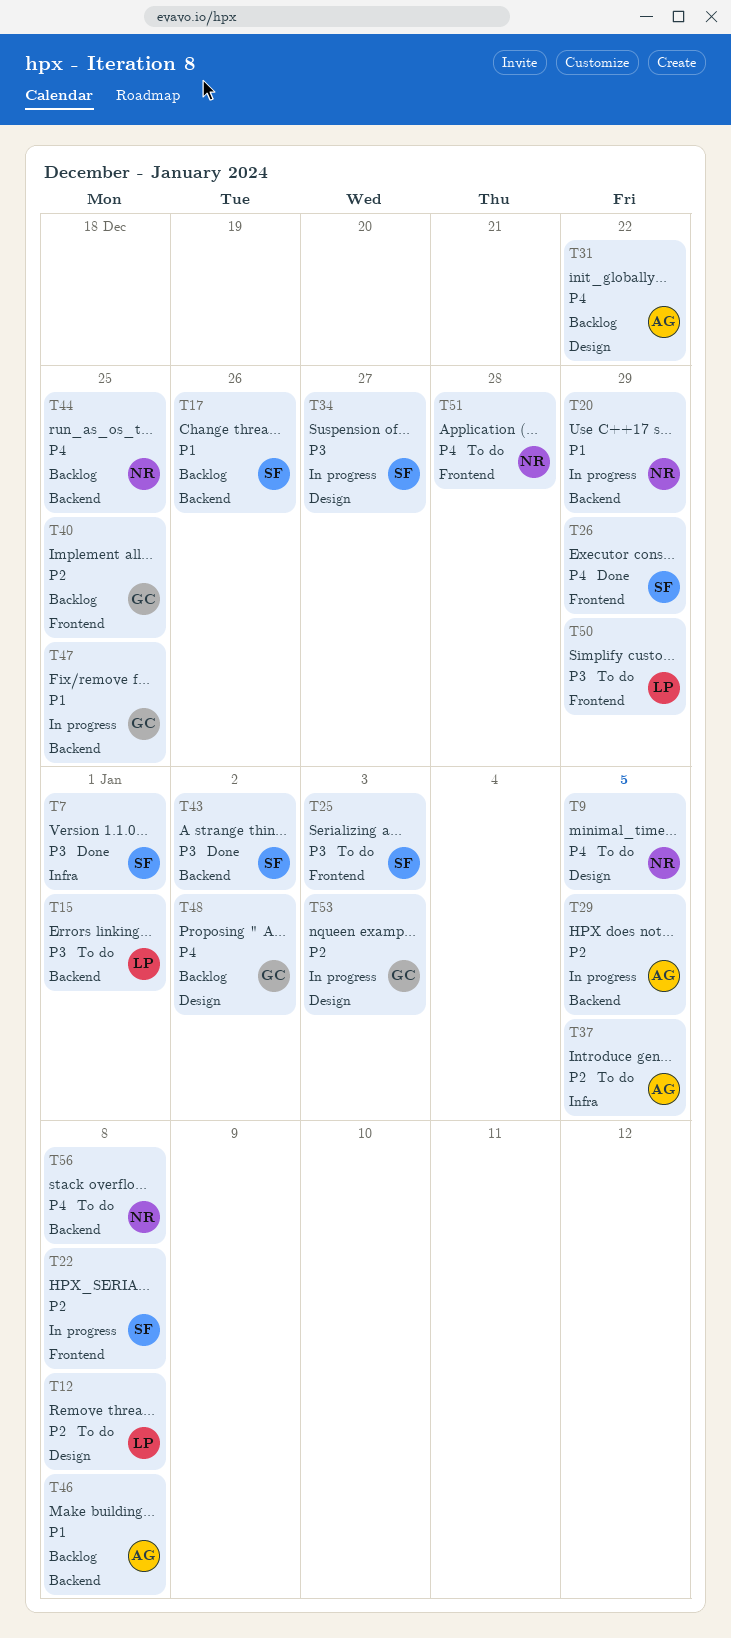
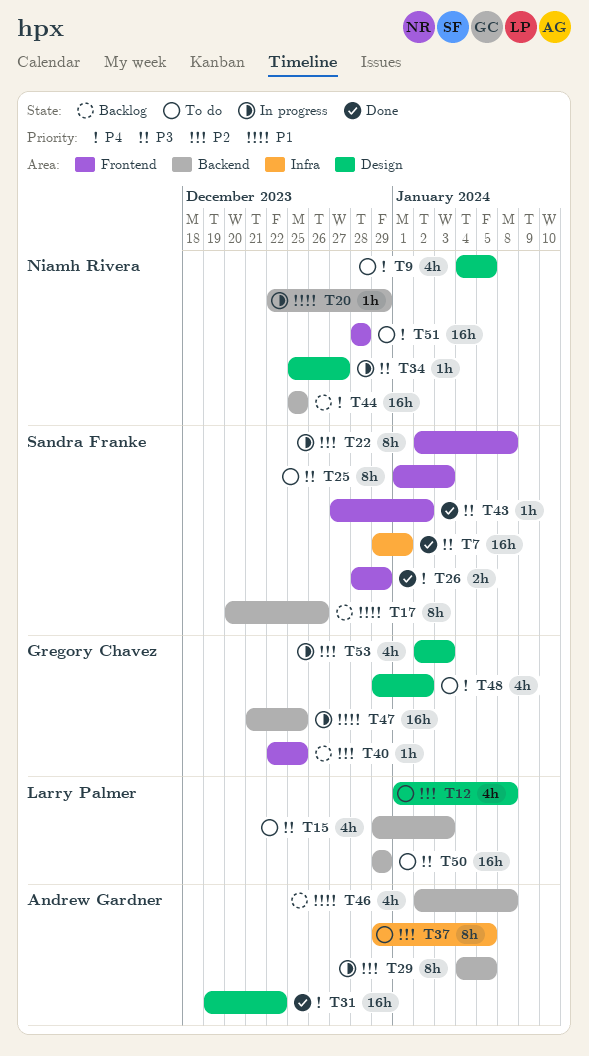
T15, due: Jan 1 -> Jan 3
T31, status: Backlog -> Done
T34, owner: Sandra Franke -> Niamh Rivera
T43, label: Backend -> Frontend
T48, status: Backlog -> To do
T50, label: Frontend -> Backend
T56: present -> none

